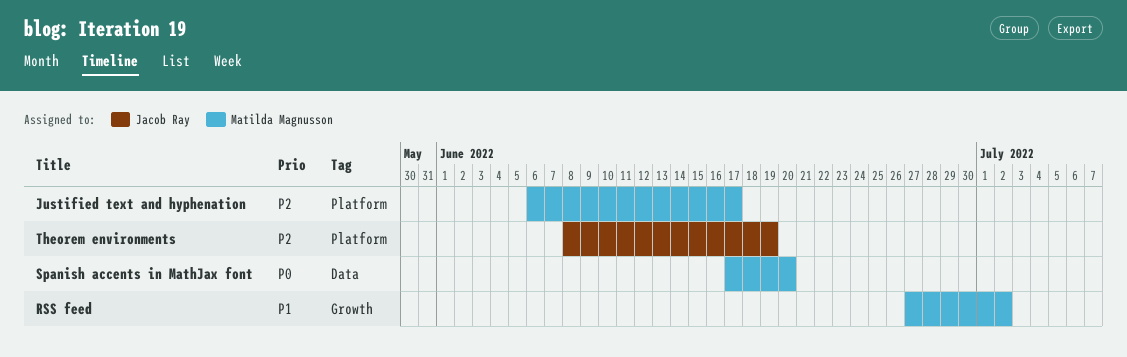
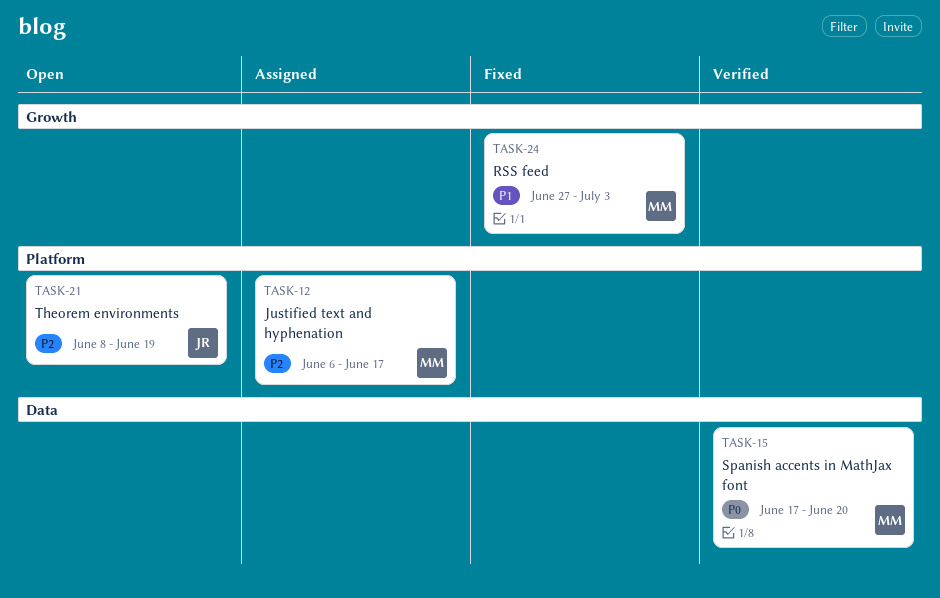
RSS feed, due: Jul 2 -> Jul 3

